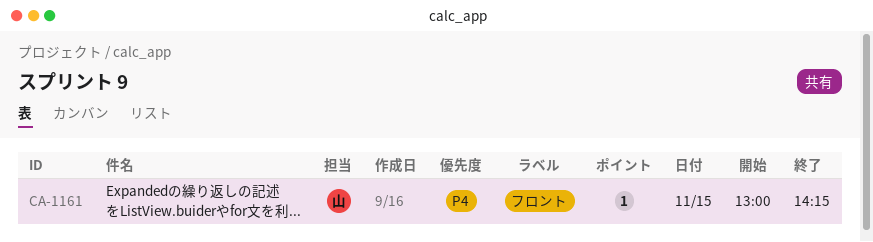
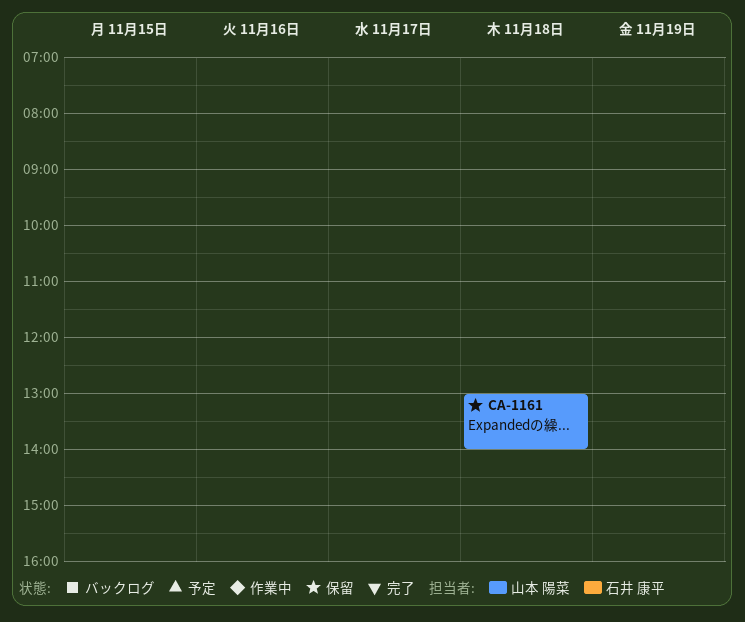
CA-1161, day: Nov 15 -> Nov 18
CA-1161, ends: 14:15 -> 14:00

